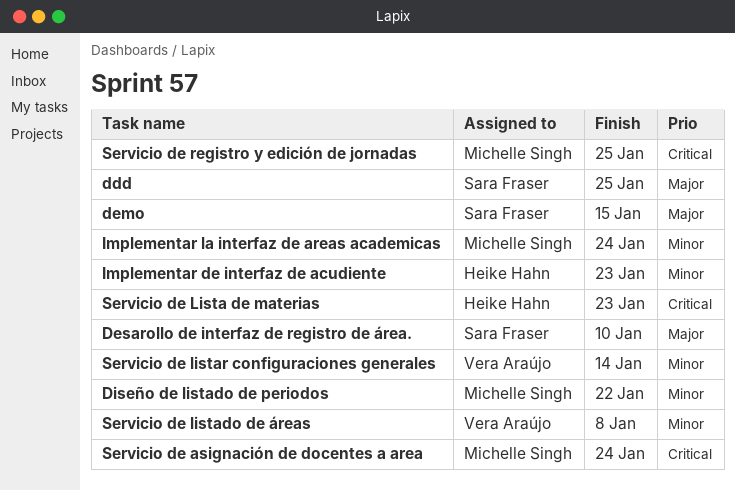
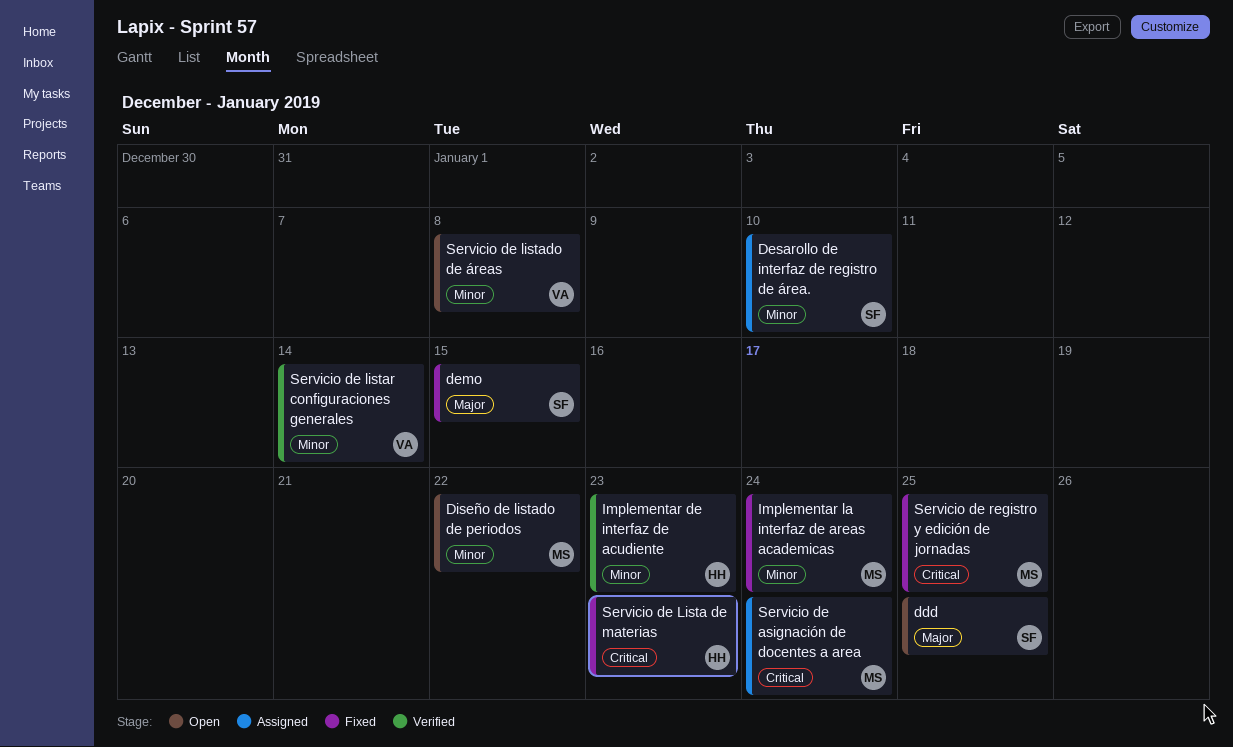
Desarollo de interfaz de registro de área., priority: Major -> Minor

